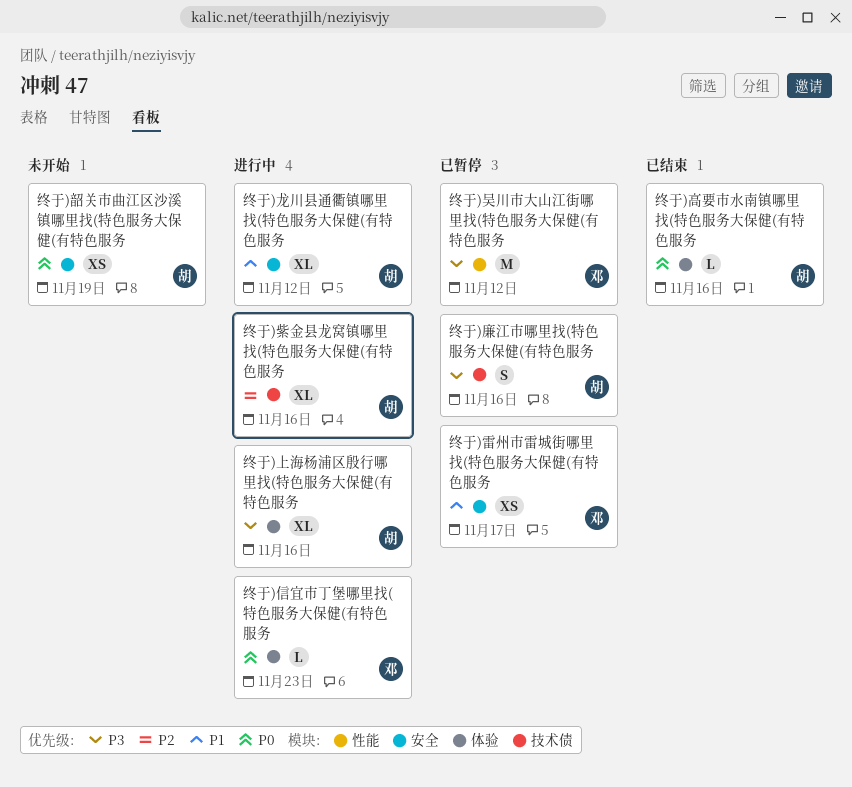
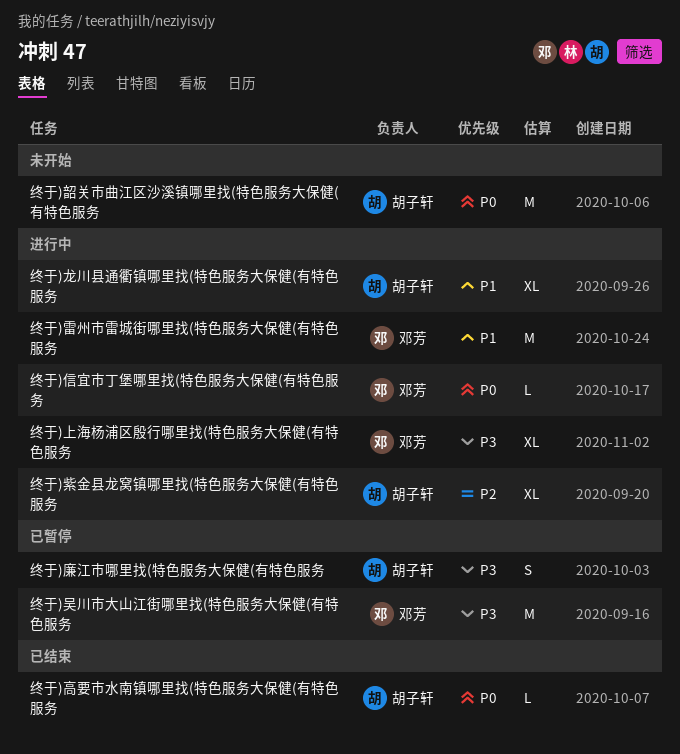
终于)上海杨浦区殷行哪里找(特色服务大保健(有特色服务, owner: 胡子轩 -> 邓芳
终于)雷州市雷城街哪里找(特色服务大保健(有特色服务, status: 已暂停 -> 进行中
终于)雷州市雷城街哪里找(特色服务大保健(有特色服务, estimate: XS -> M
终于)韶关市曲江区沙溪镇哪里找(特色服务大保健(有特色服务, estimate: XS -> M

